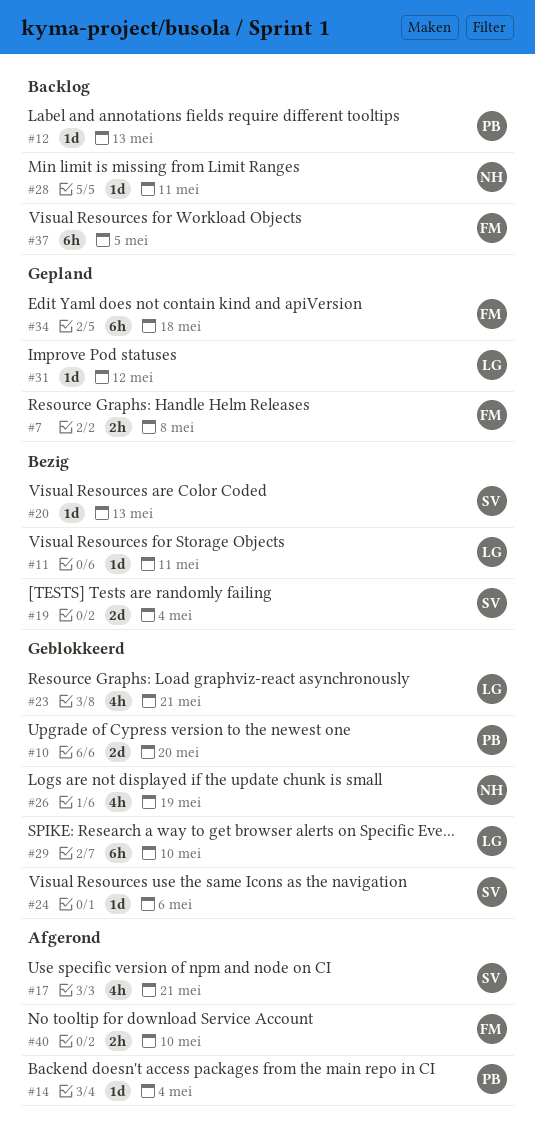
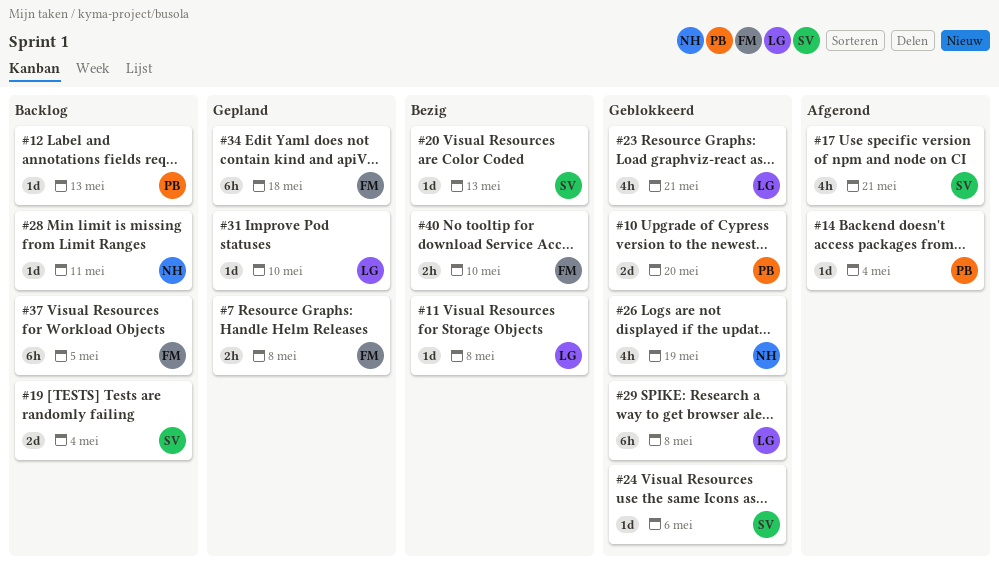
#11, due: May 11 -> May 8
#19, status: Bezig -> Backlog
#29, due: May 10 -> May 8
#31, due: May 12 -> May 10
#40, status: Afgerond -> Bezig

